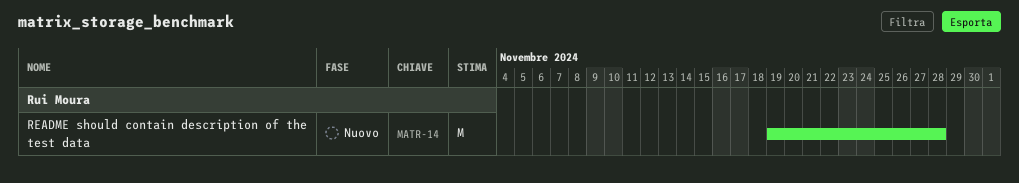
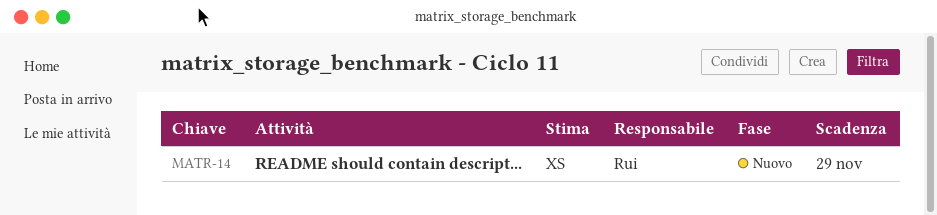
MATR-14, estimate: M -> XS
MATR-14, due: Nov 28 -> Nov 29

